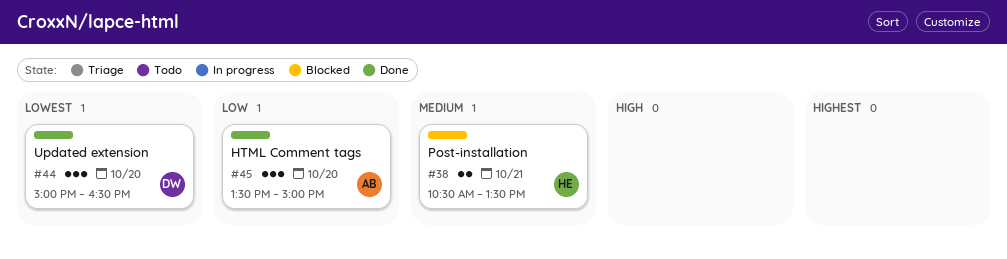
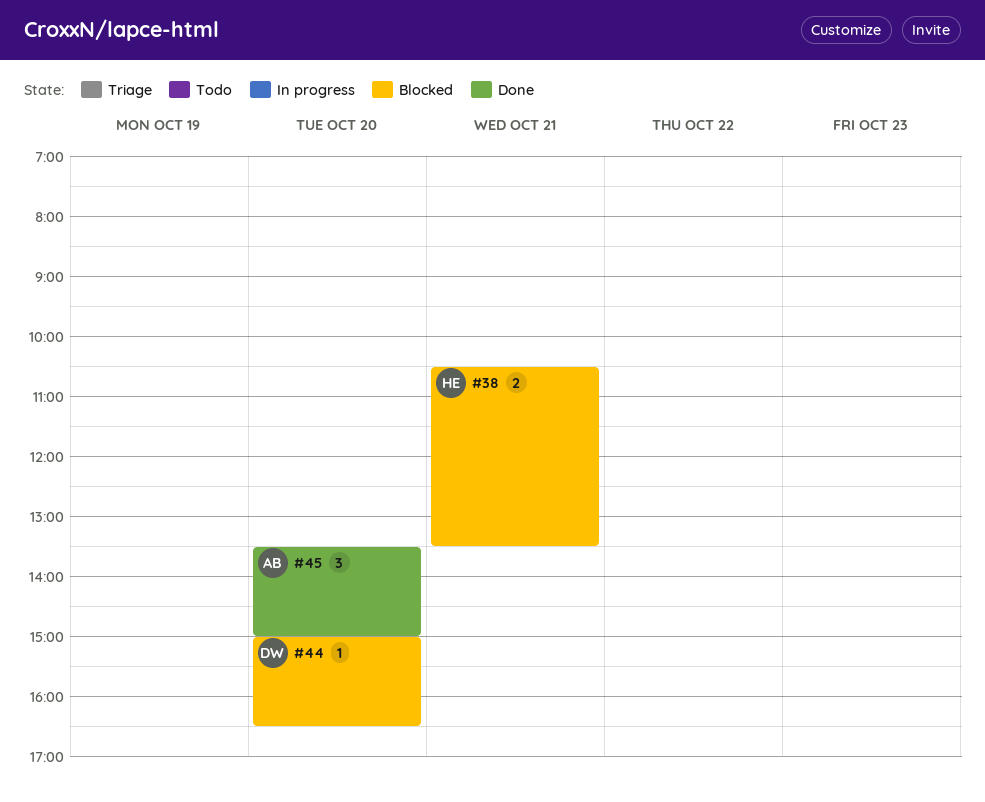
#44, status: Done -> Blocked
#44, estimate: 3 -> 1

